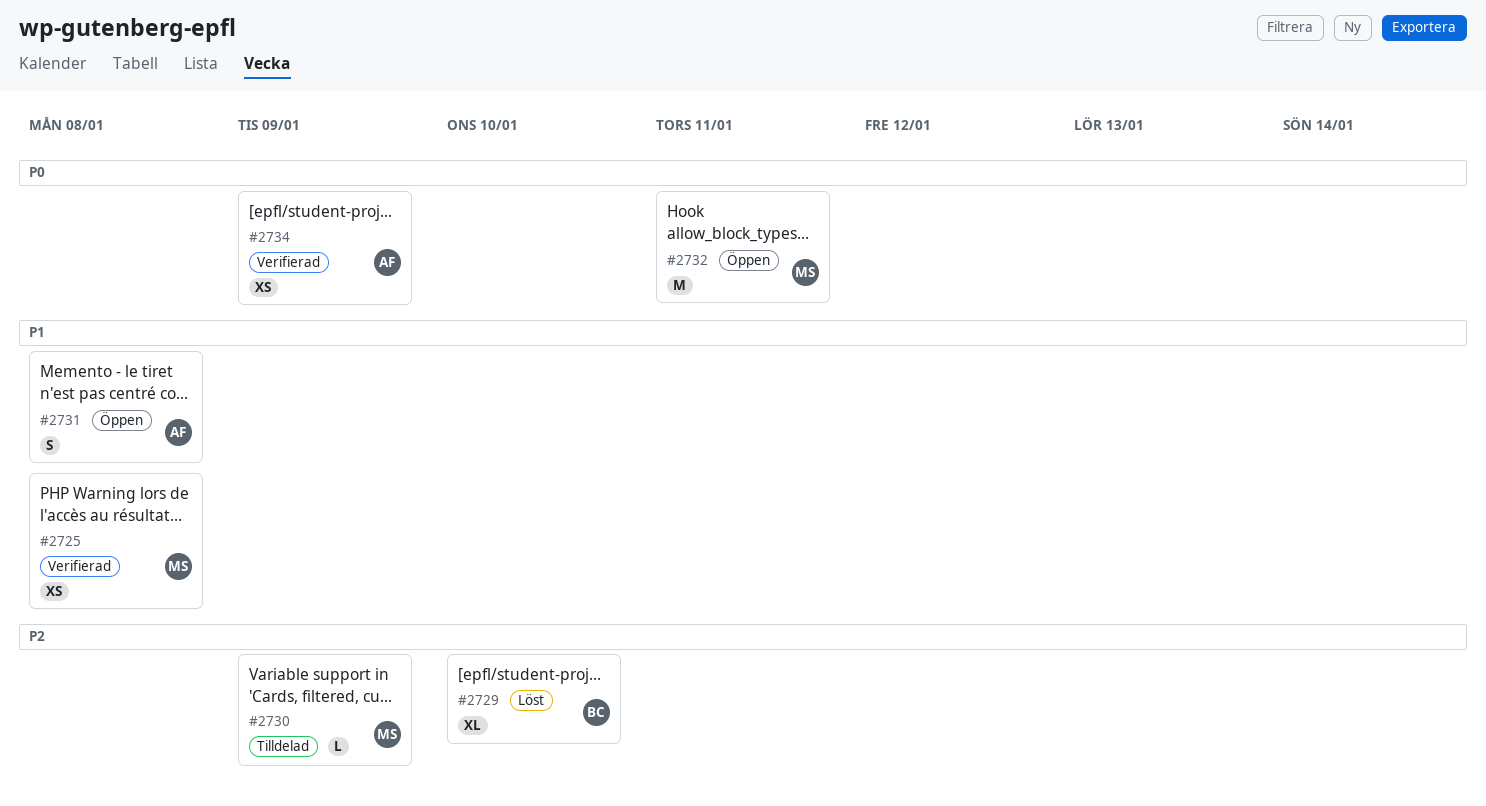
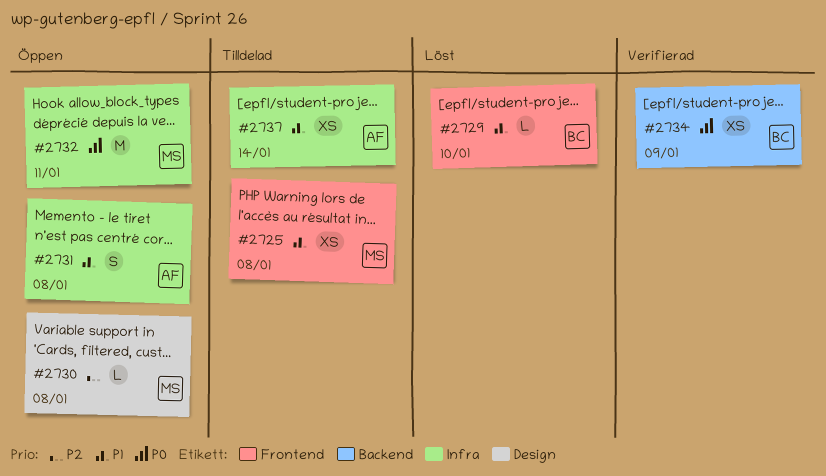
#2725, status: Verifierad -> Tilldelad
#2729, priority: P2 -> P1
#2729, estimate: XL -> L
#2730, status: Tilldelad -> Öppen
#2730, due: Jan 9 -> Jan 8
#2734, owner: AF -> BC
#2737: none -> present

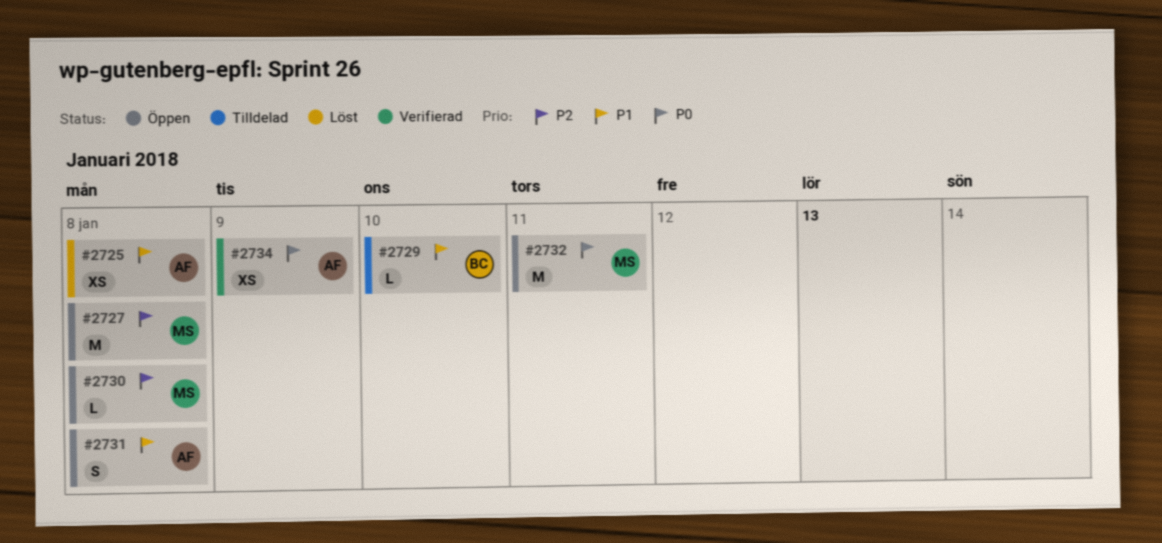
#2725, status: Tilldelad -> Löst
#2725, owner: MS -> AF
#2727: none -> present
#2729, status: Löst -> Tilldelad
#2734, owner: BC -> AF
#2737: present -> none

